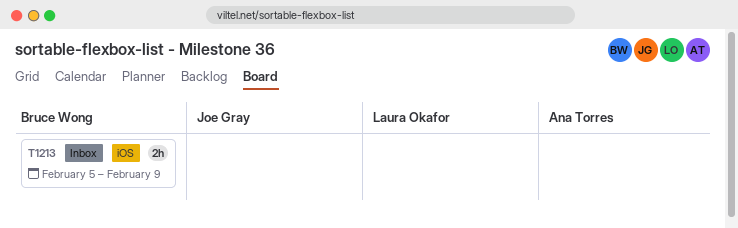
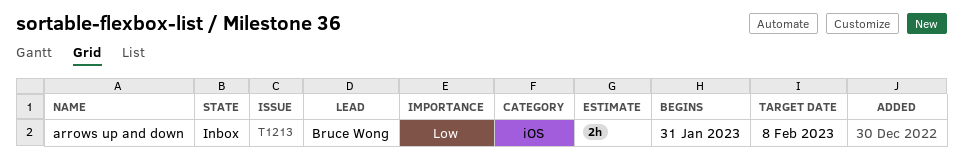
T1213, start: Feb 5 -> Jan 31
T1213, due: Feb 9 -> Feb 8

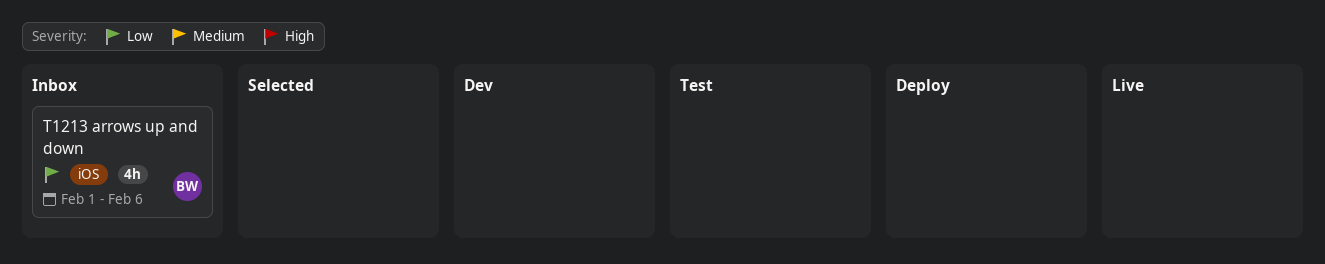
T1213, estimate: 2h -> 4h
T1213, start: Jan 31 -> Feb 1
T1213, due: Feb 8 -> Feb 6

